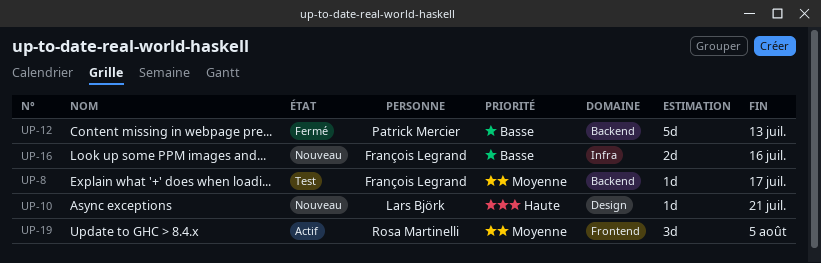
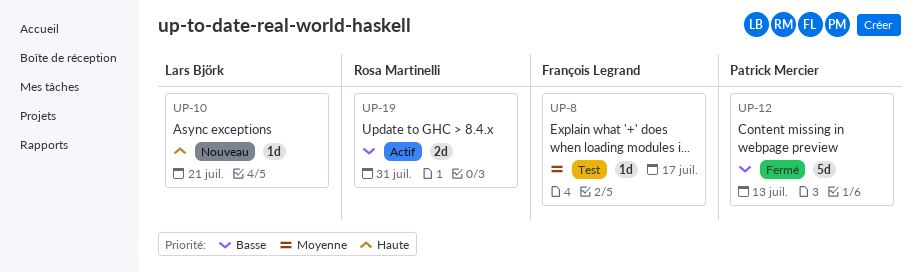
UP-16: present -> none
UP-19, priority: Moyenne -> Basse
UP-19, estimate: 3d -> 2d
UP-19, due: Aug 5 -> Jul 31

